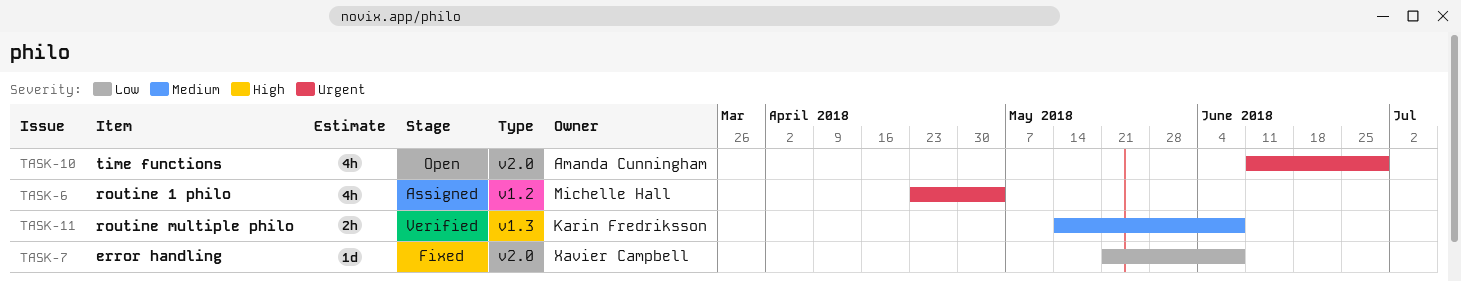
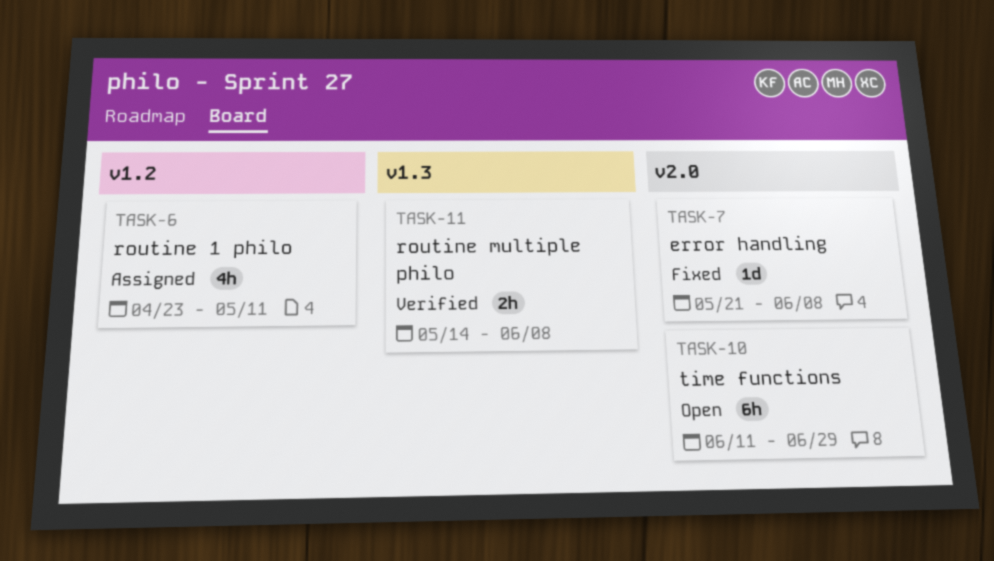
TASK-6, due: May 4 -> May 11
TASK-10, estimate: 4h -> 6h

